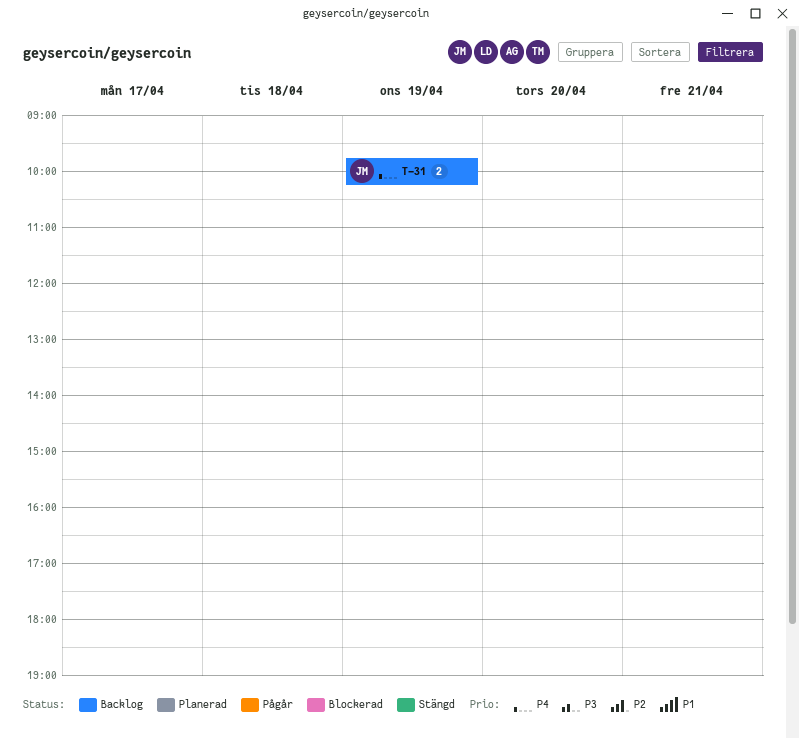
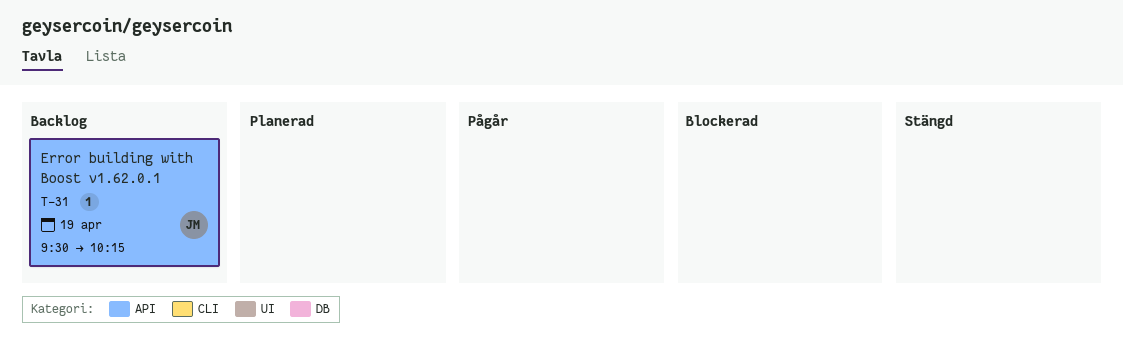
T-31, estimate: 2 -> 1
T-31, begins: 09:45 -> 09:30

